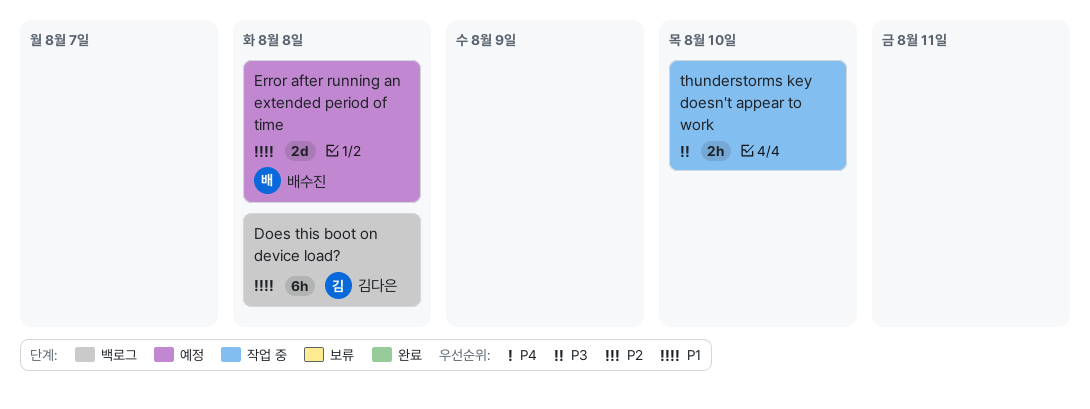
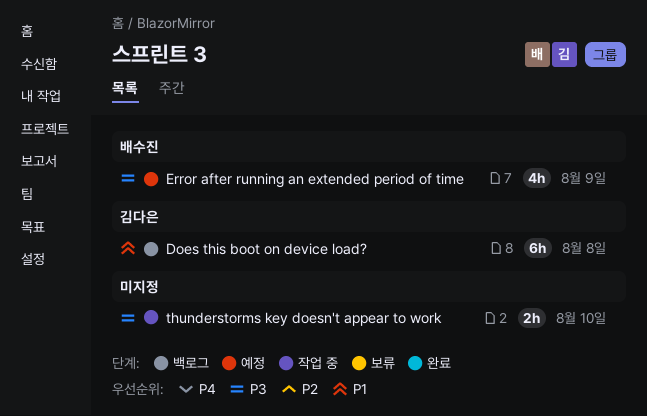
Error after running an extended period of time, priority: P1 -> P3
Error after running an extended period of time, estimate: 2d -> 4h
Error after running an extended period of time, due: Aug 8 -> Aug 9

